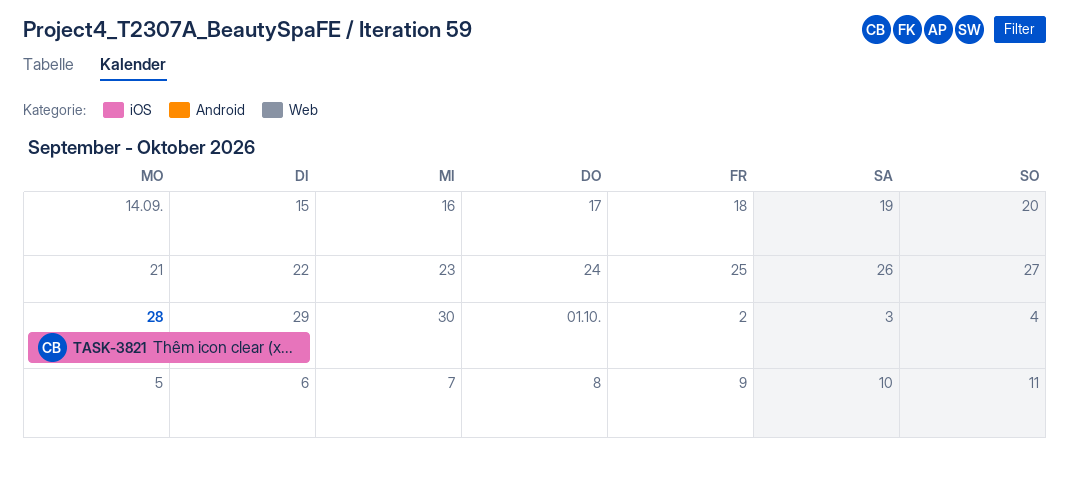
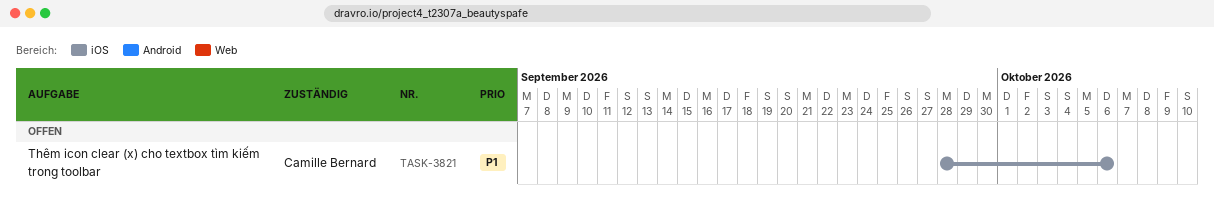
TASK-3821, due: Sep 29 -> Oct 6

